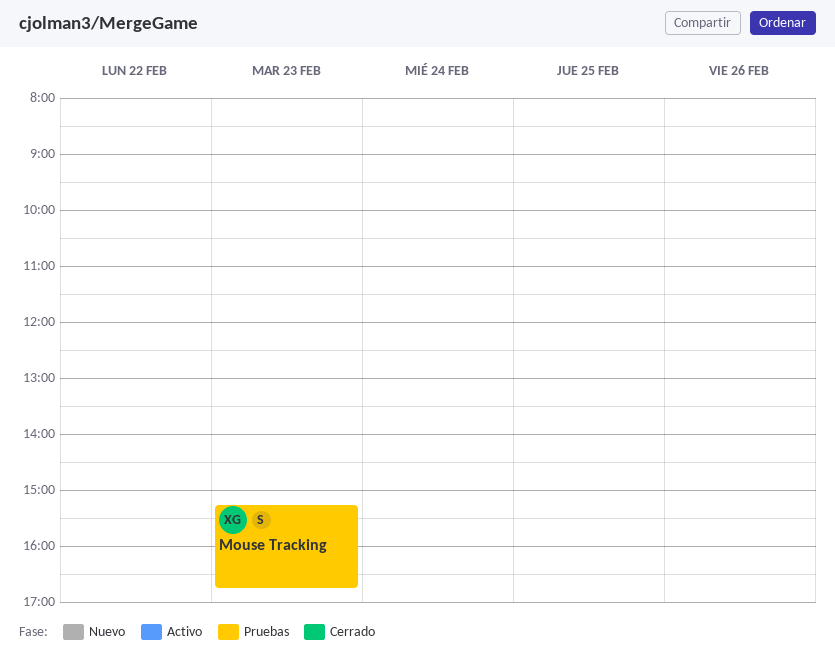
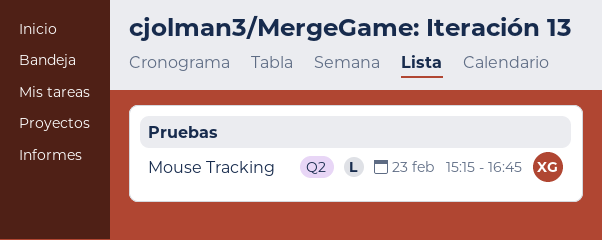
Mouse Tracking, estimate: S -> L

